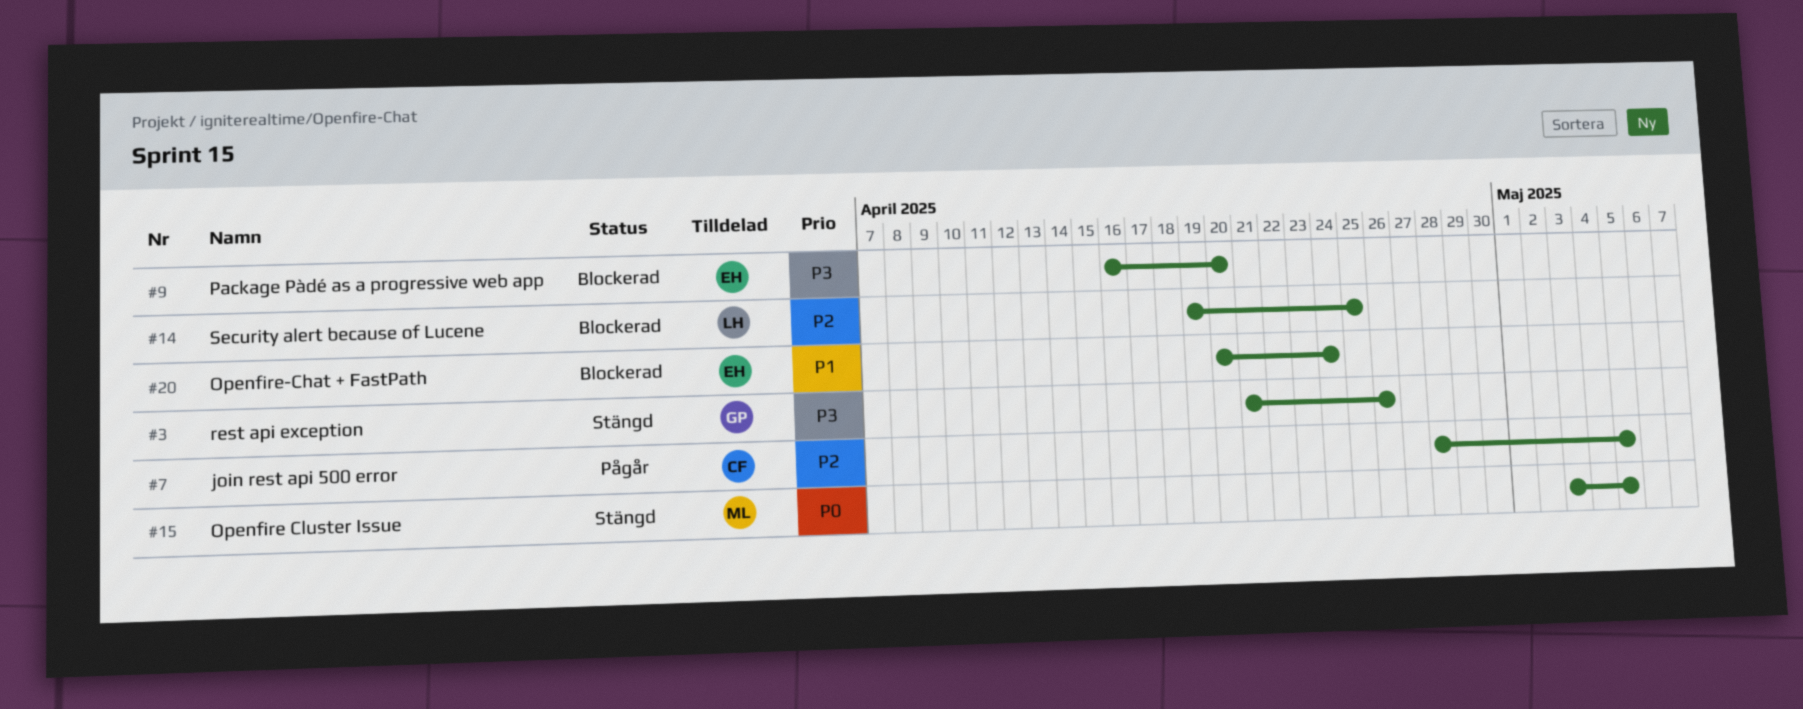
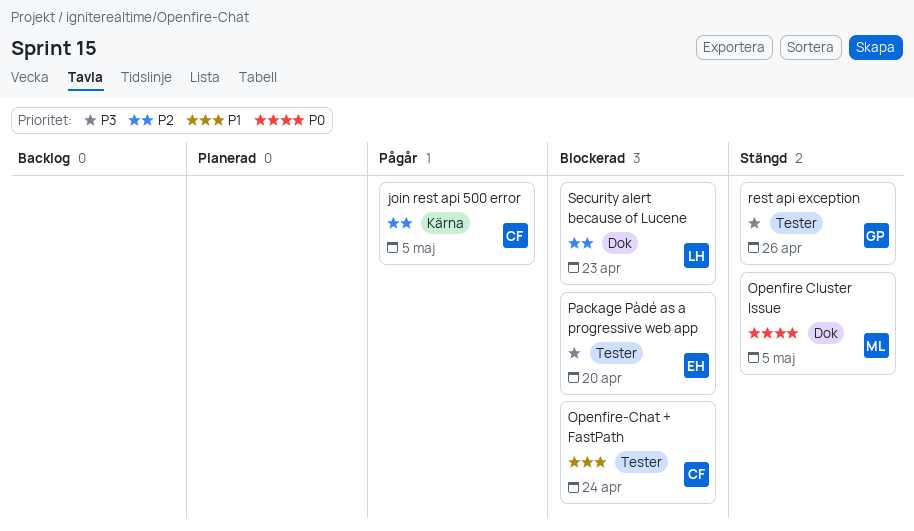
Openfire-Chat + FastPath, owner: EH -> CF
Security alert because of Lucene, due: Apr 25 -> Apr 23

